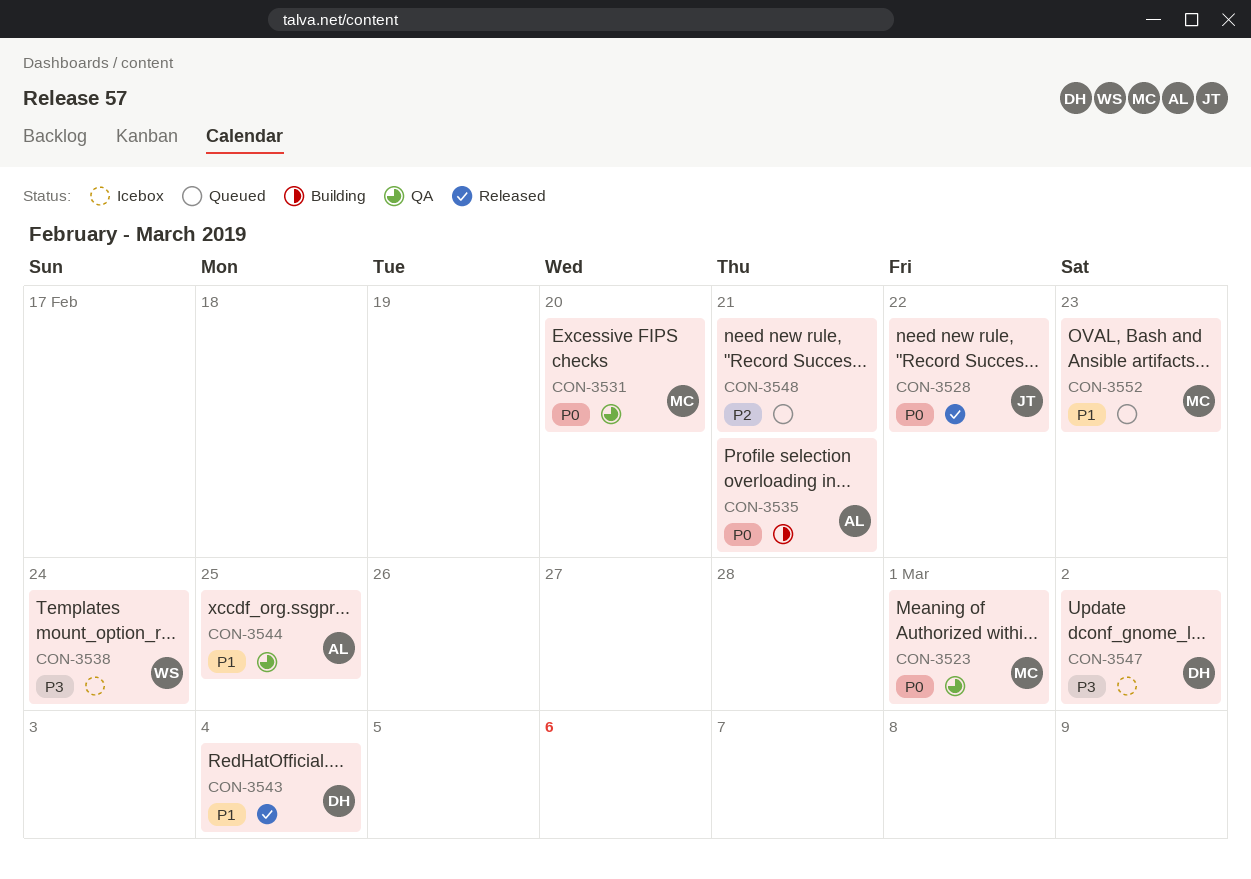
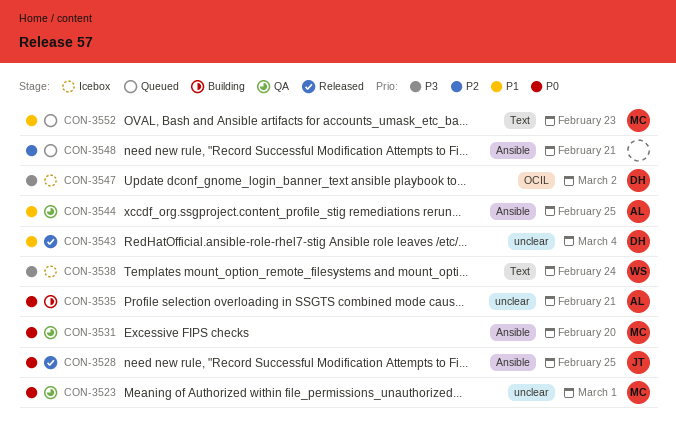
CON-3528, due: Feb 22 -> Feb 25

